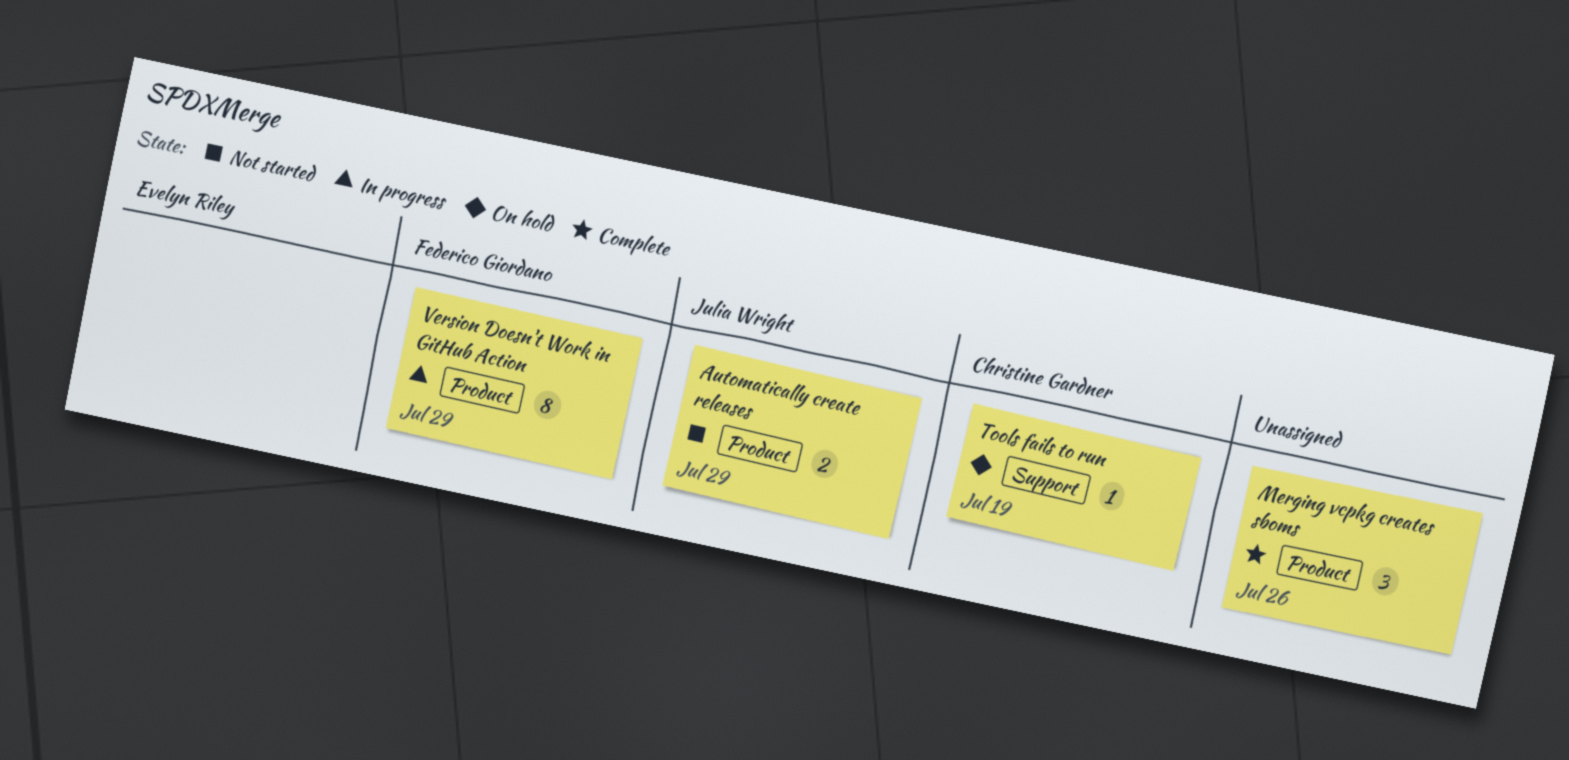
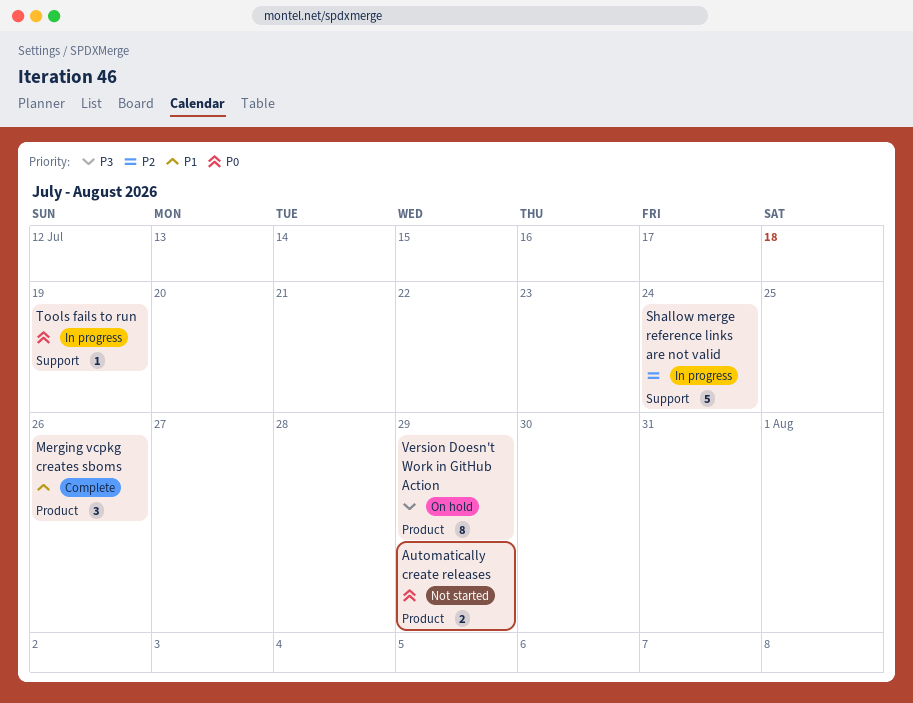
Shallow merge reference links are not valid: none -> present
Tools fails to run, status: On hold -> In progress
Version Doesn't Work in GitHub Action, status: In progress -> On hold

